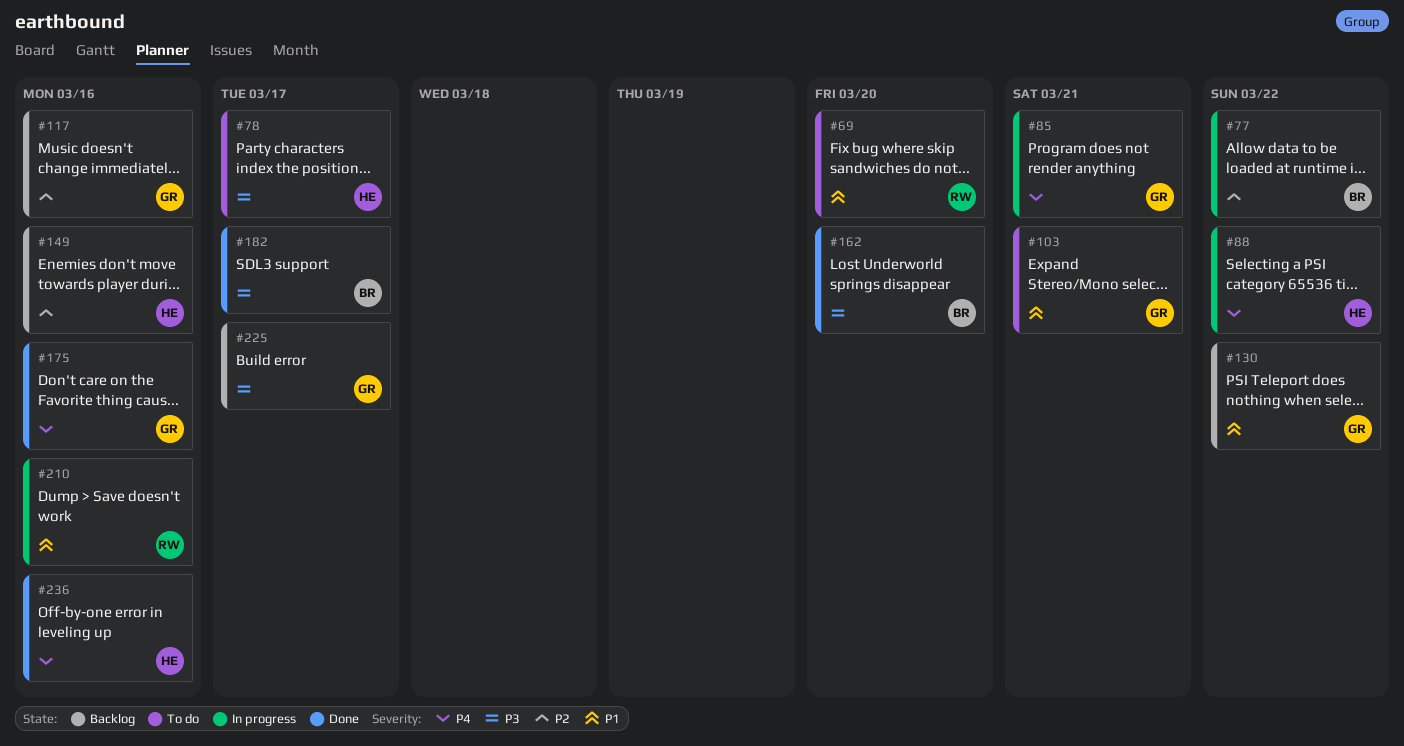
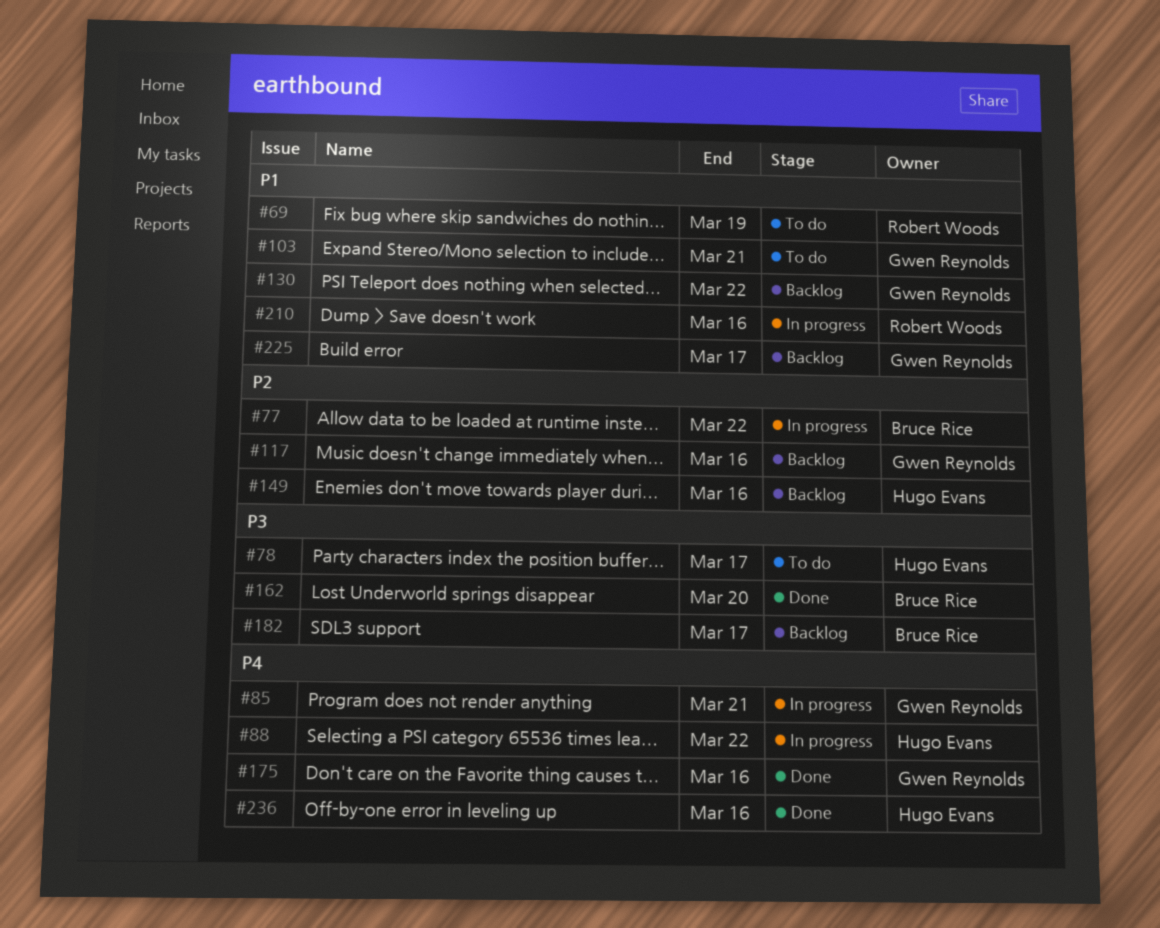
#69, due: Mar 20 -> Mar 19
#182, status: Done -> Backlog
#225, priority: P3 -> P1

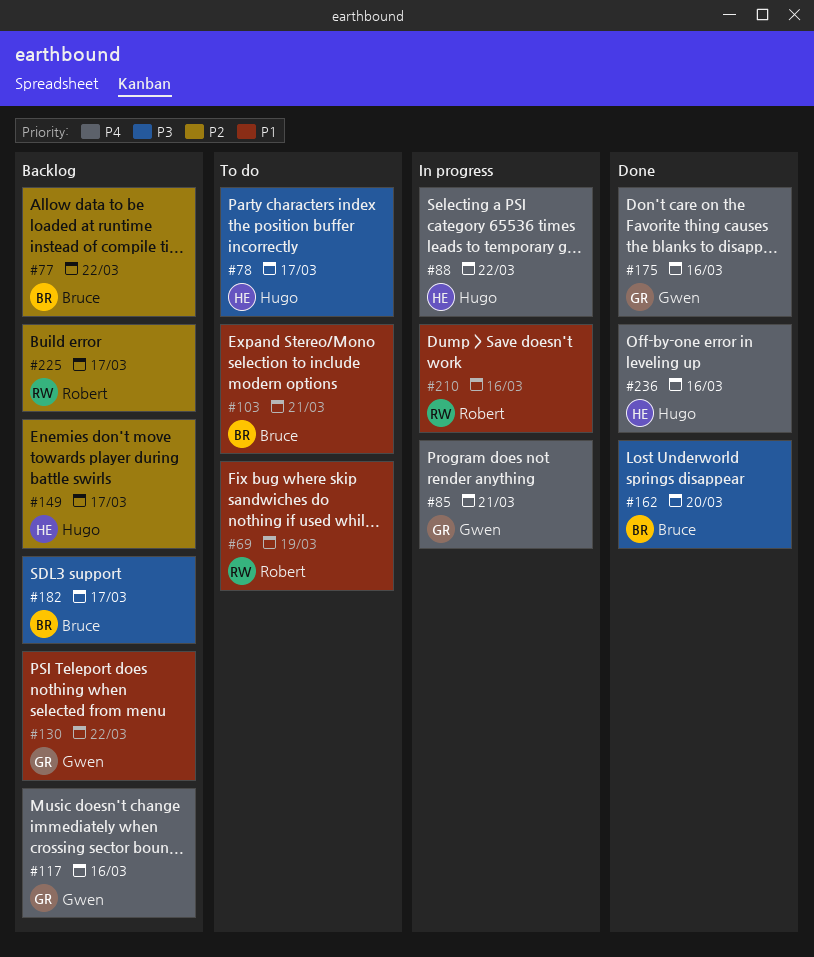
#77, status: In progress -> Backlog
#103, owner: Gwen Reynolds -> Bruce Rice
#117, priority: P2 -> P4
#149, due: Mar 16 -> Mar 17
#225, owner: Gwen Reynolds -> Robert Woods
#225, priority: P1 -> P2

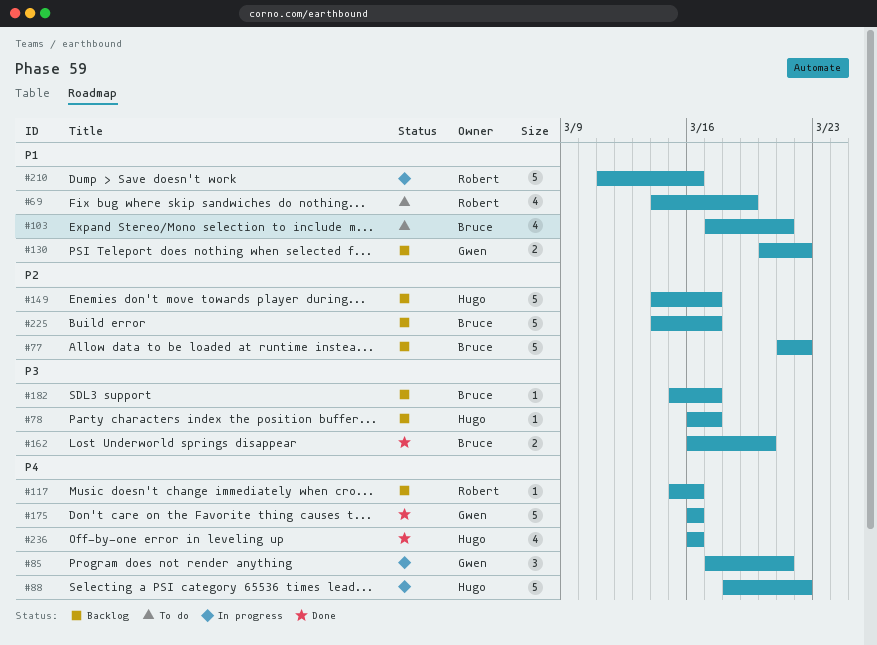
#78, status: To do -> Backlog
#117, owner: Gwen -> Robert
#225, owner: Robert -> Bruce

